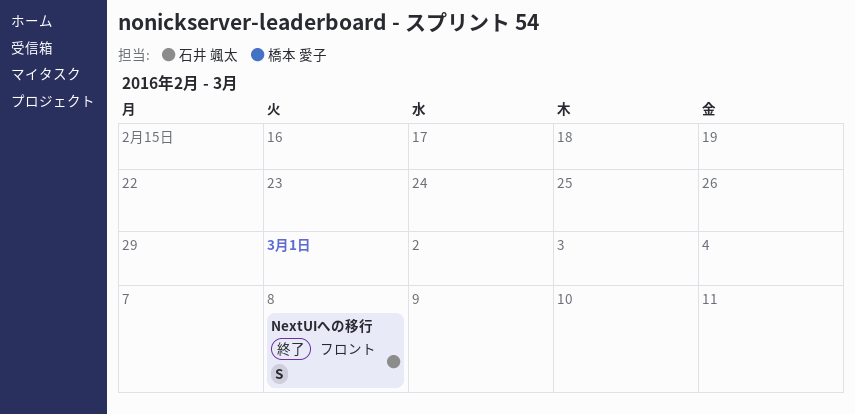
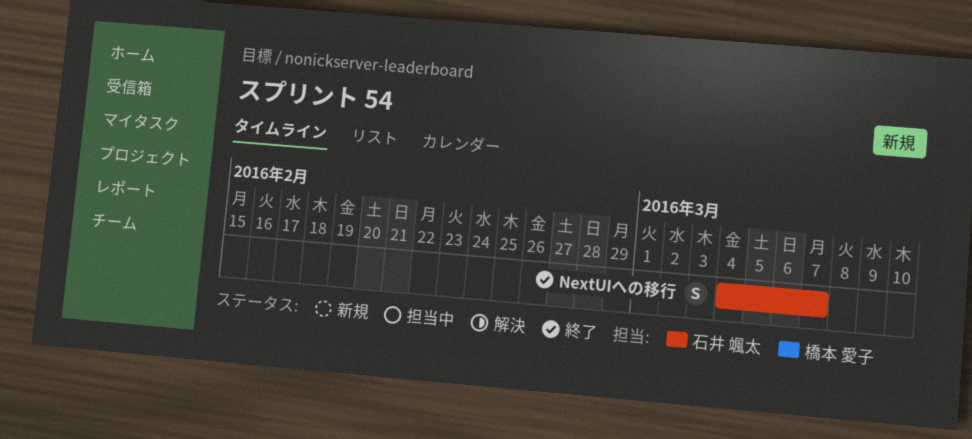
NextUIへの移行, due: Mar 8 -> Mar 7

